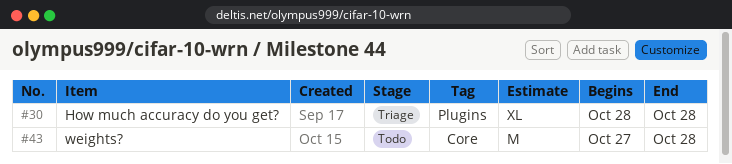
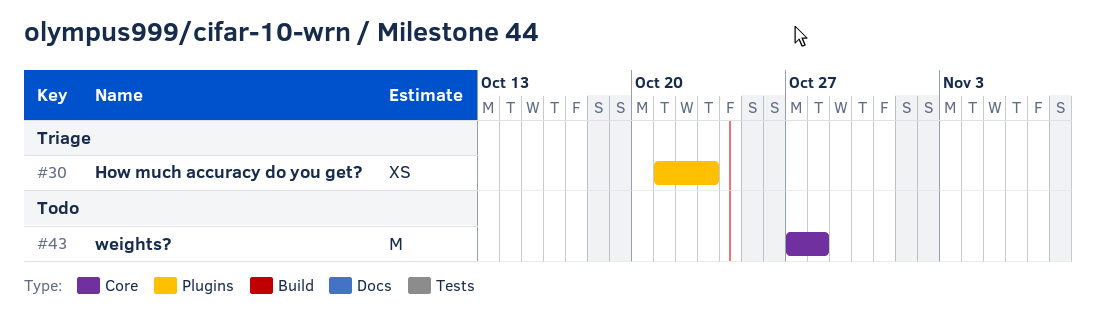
#30, estimate: XL -> XS
#30, start: Oct 28 -> Oct 21
#30, due: Oct 28 -> Oct 23

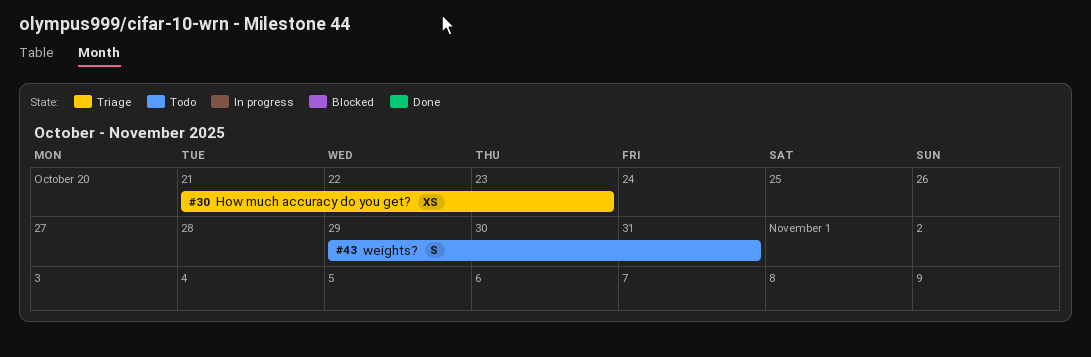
#43, estimate: M -> S
#43, start: Oct 27 -> Oct 29
#43, due: Oct 28 -> Oct 31

